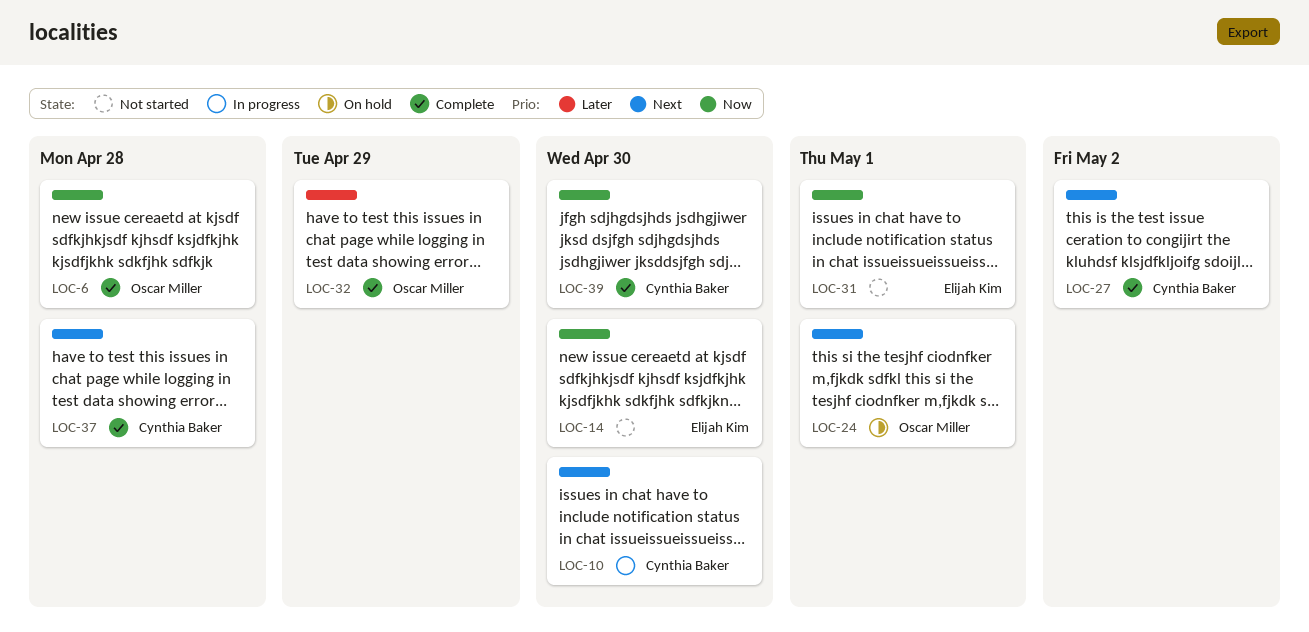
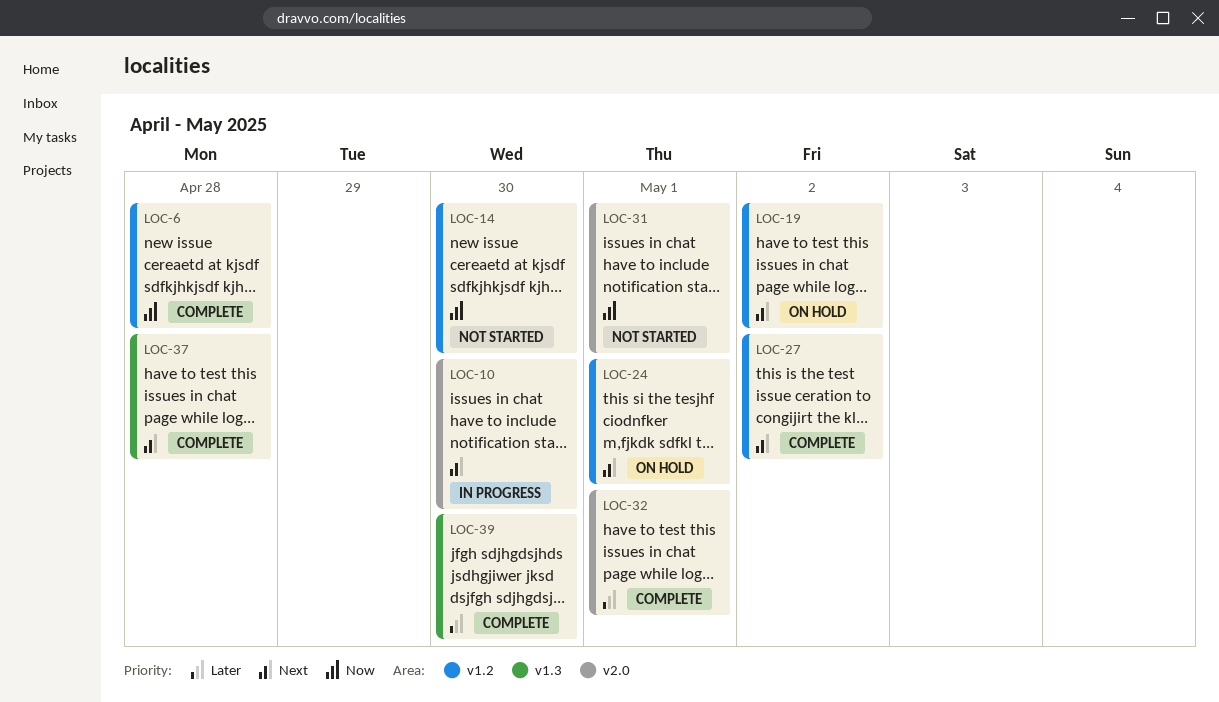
LOC-19: none -> present
LOC-32, due: Apr 29 -> May 1
LOC-39, priority: Now -> Later

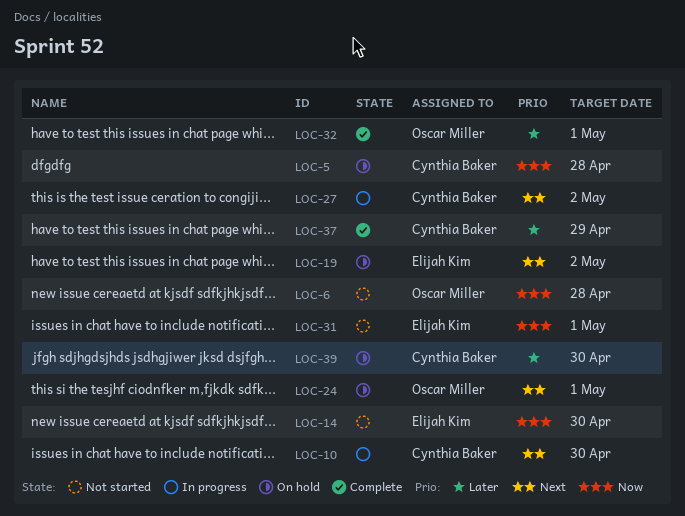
LOC-5: none -> present
LOC-6, status: Complete -> Not started
LOC-27, status: Complete -> In progress
LOC-37, priority: Next -> Later
LOC-37, due: Apr 28 -> Apr 29
LOC-39, status: Complete -> On hold

